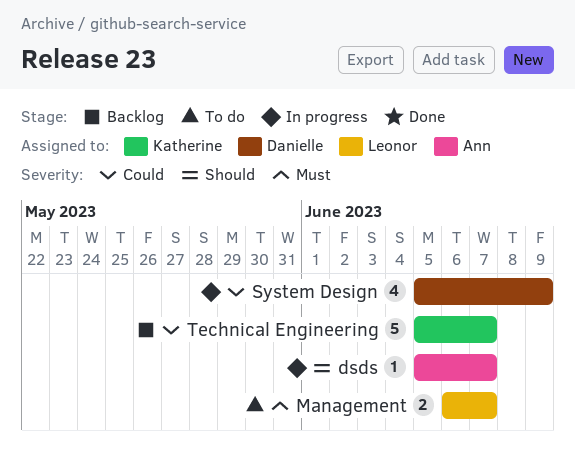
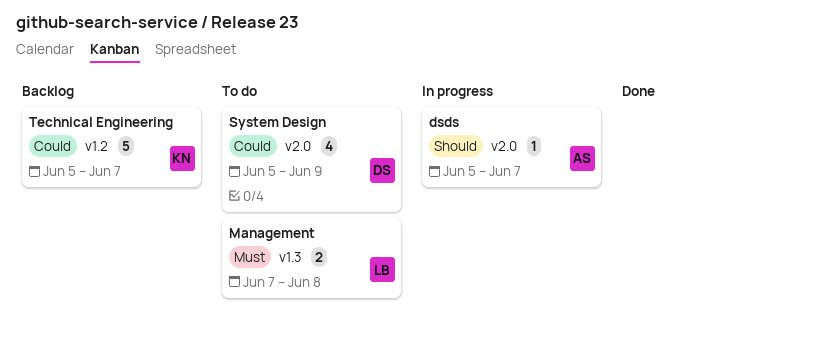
Management, start: Jun 6 -> Jun 7
Management, due: Jun 7 -> Jun 8
System Design, status: In progress -> To do

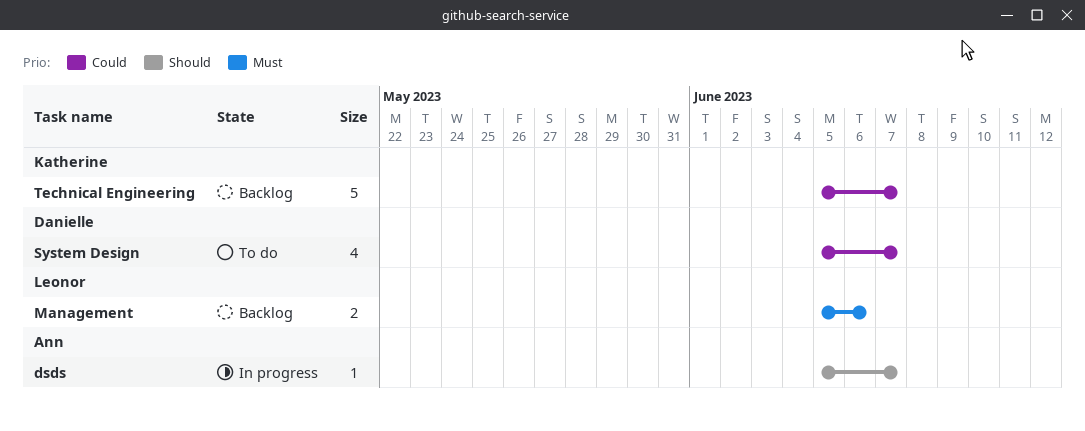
Management, status: To do -> Backlog
Management, start: Jun 7 -> Jun 5
Management, due: Jun 8 -> Jun 6
System Design, due: Jun 9 -> Jun 7

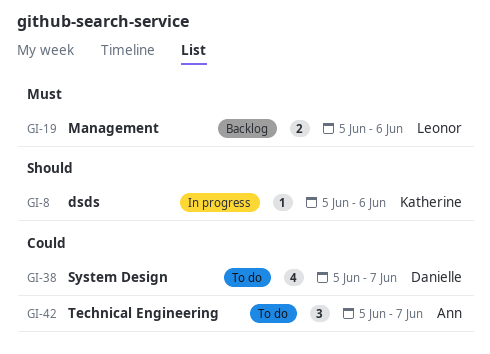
dsds, owner: Ann -> Katherine
dsds, due: Jun 7 -> Jun 6
Technical Engineering, status: Backlog -> To do
Technical Engineering, owner: Katherine -> Ann
Technical Engineering, estimate: 5 -> 3

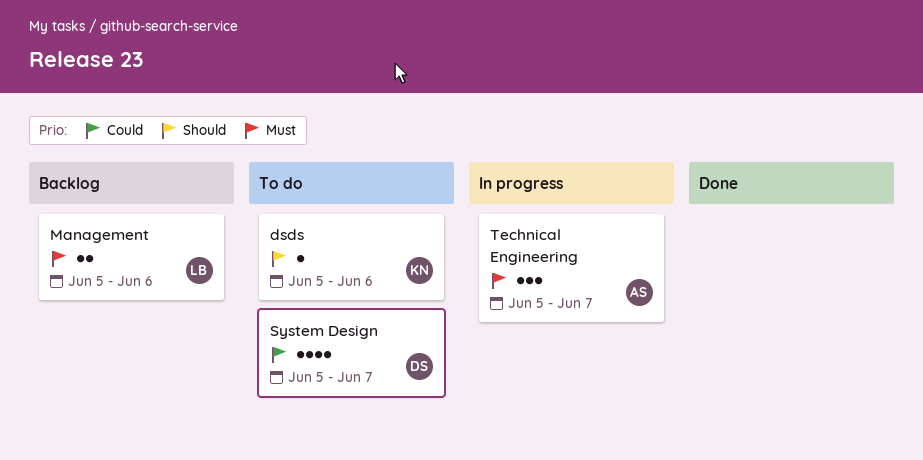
dsds, status: In progress -> To do
Technical Engineering, status: To do -> In progress
Technical Engineering, priority: Could -> Must

